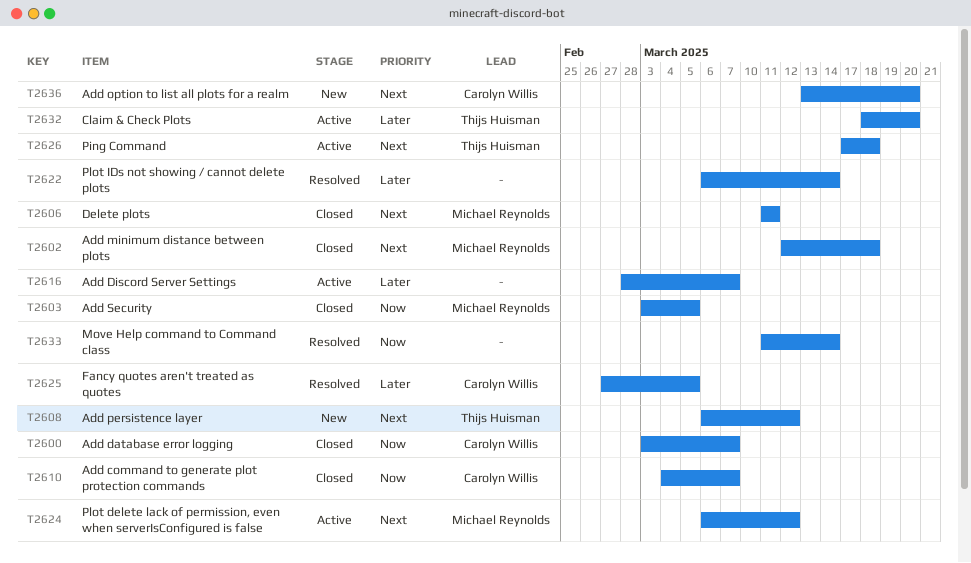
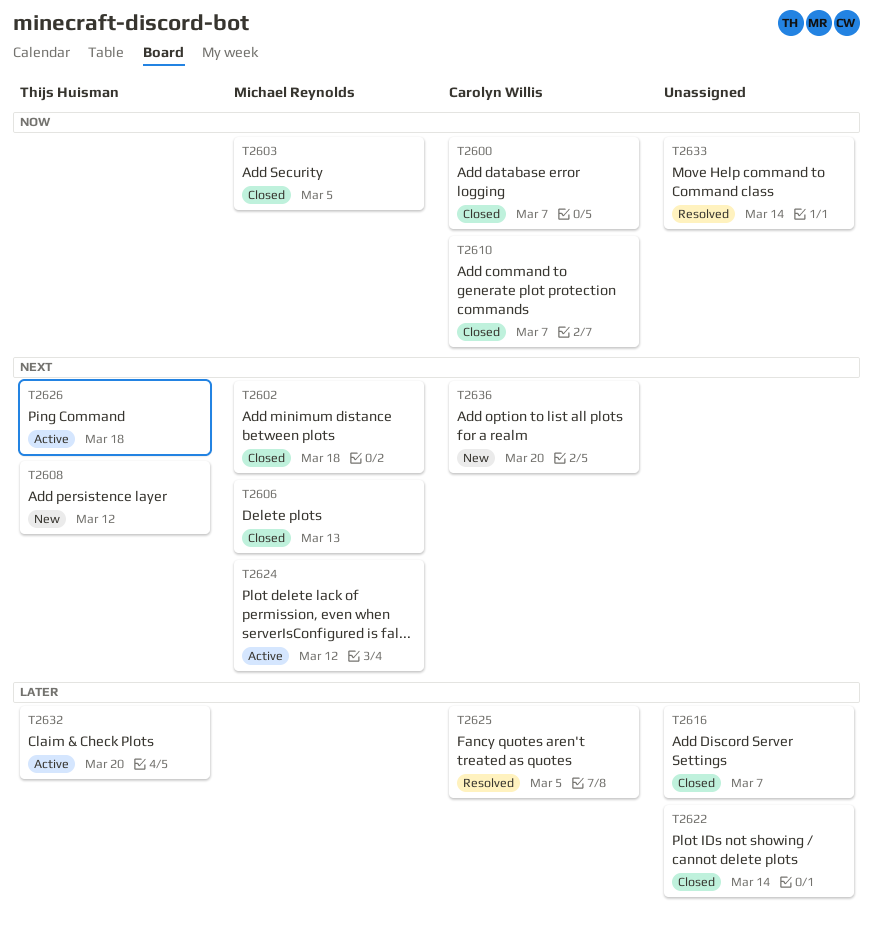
T2606, due: Mar 11 -> Mar 13
T2616, status: Active -> Closed
T2622, status: Resolved -> Closed

